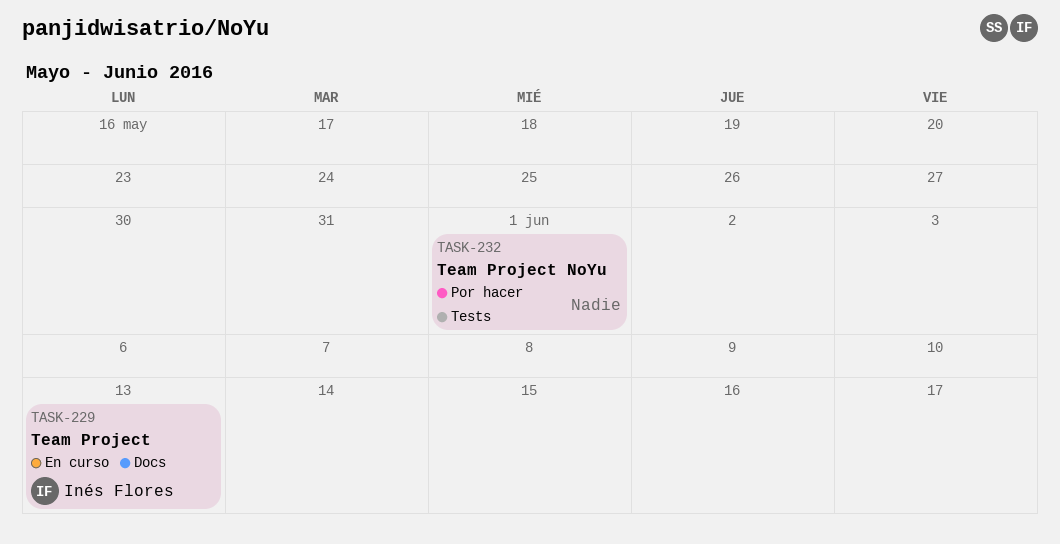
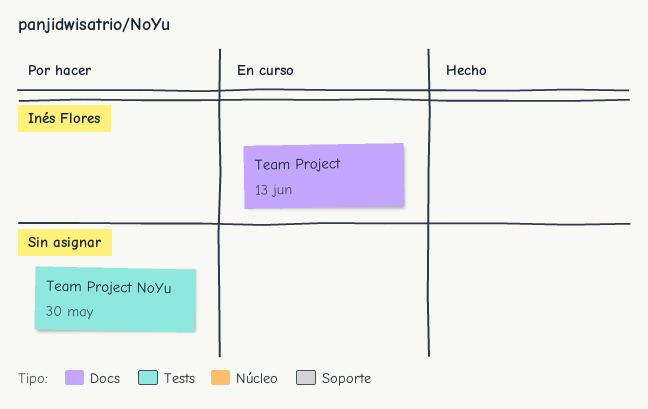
Team Project NoYu, due: Jun 1 -> May 30

